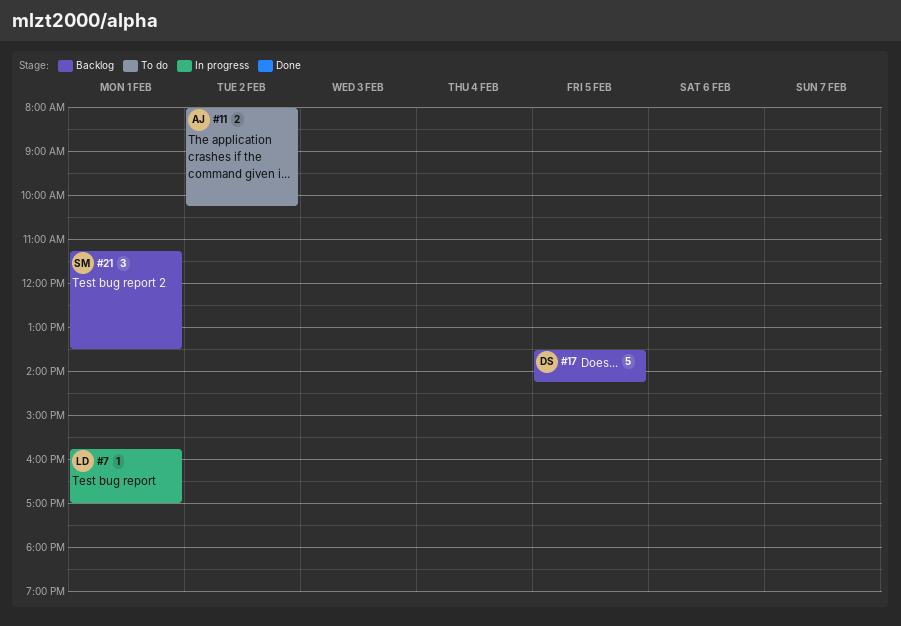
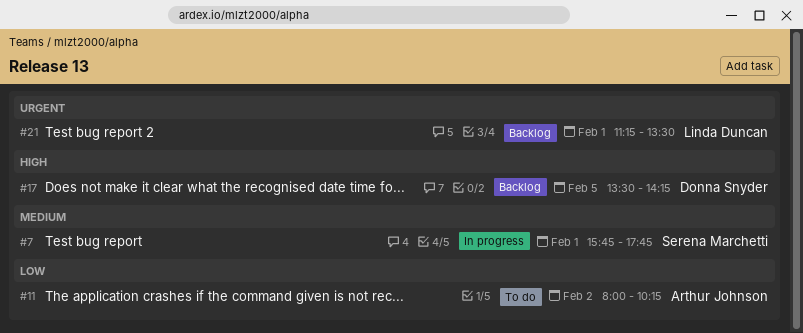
#7, owner: Linda Duncan -> Serena Marchetti
#7, ends: 17:00 -> 17:45
#21, owner: Serena Marchetti -> Linda Duncan

